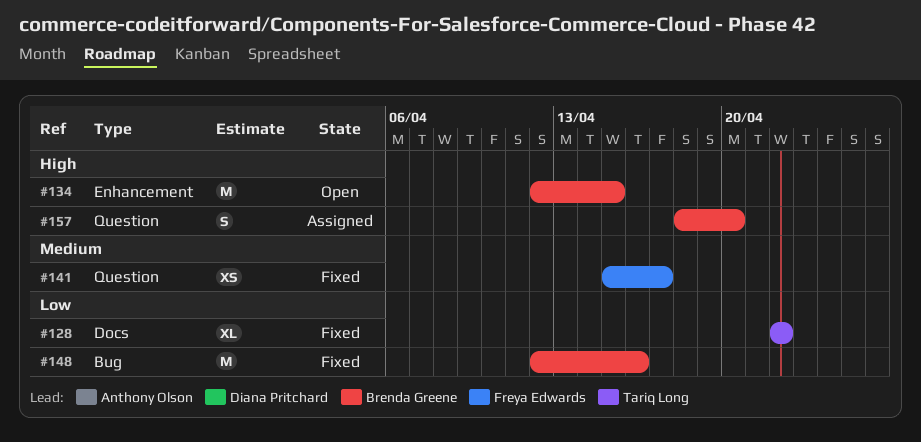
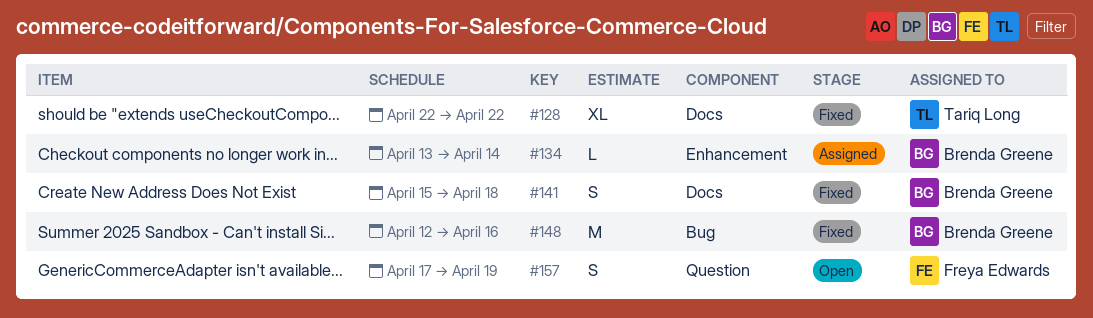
#134, status: Open -> Assigned
#134, estimate: M -> L
#134, start: Apr 12 -> Apr 13
#134, due: Apr 15 -> Apr 14
#141, owner: Freya Edwards -> Brenda Greene
#141, label: Question -> Docs
#141, estimate: XS -> S
#141, due: Apr 17 -> Apr 18
#157, status: Assigned -> Open
#157, owner: Brenda Greene -> Freya Edwards
#157, start: Apr 18 -> Apr 17
#157, due: Apr 20 -> Apr 19

